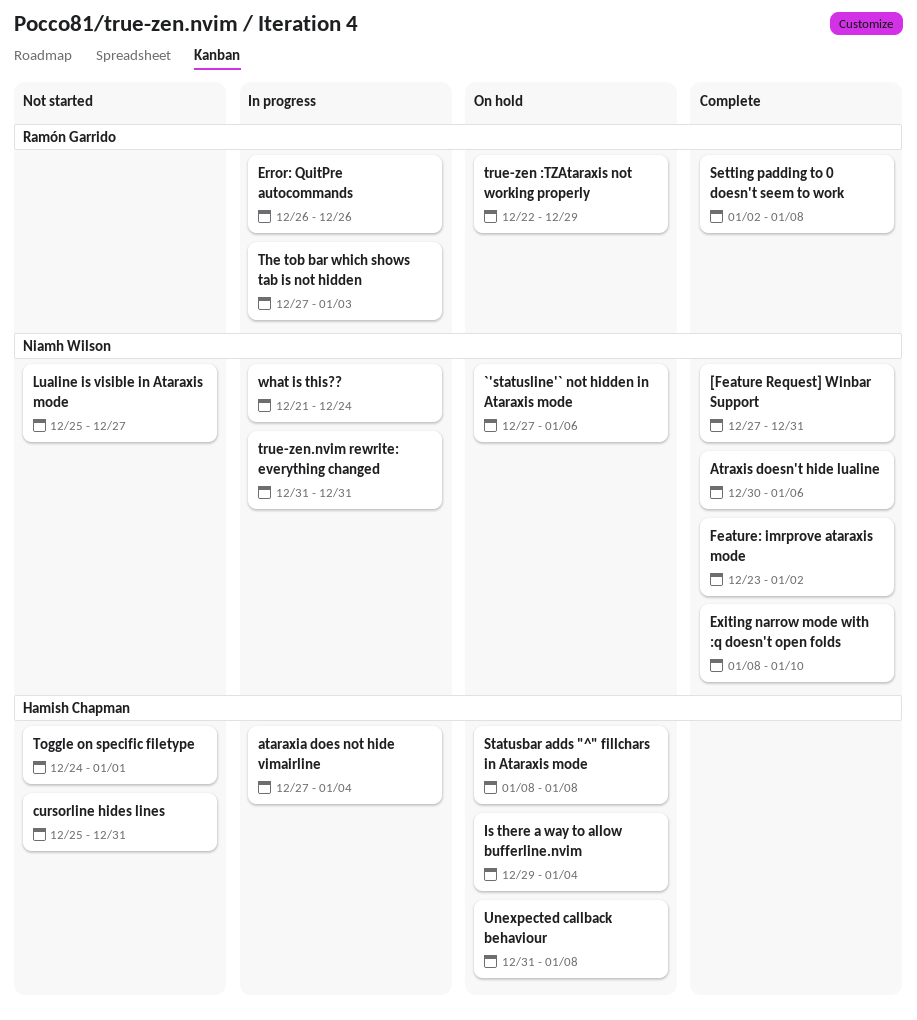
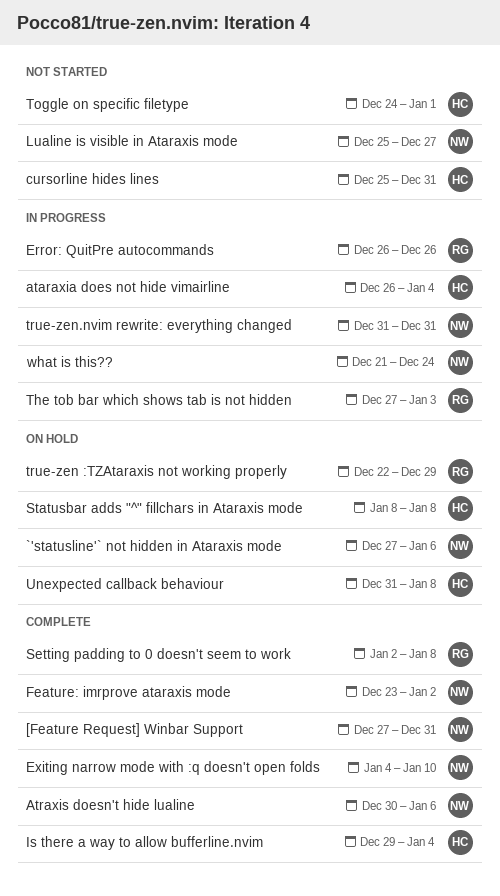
ataraxia does not hide vimairline, start: Dec 27 -> Dec 26
Exiting narrow mode with :q doesn't open folds, start: Jan 8 -> Jan 4
Is there a way to allow bufferline.nvim, status: On hold -> Complete

